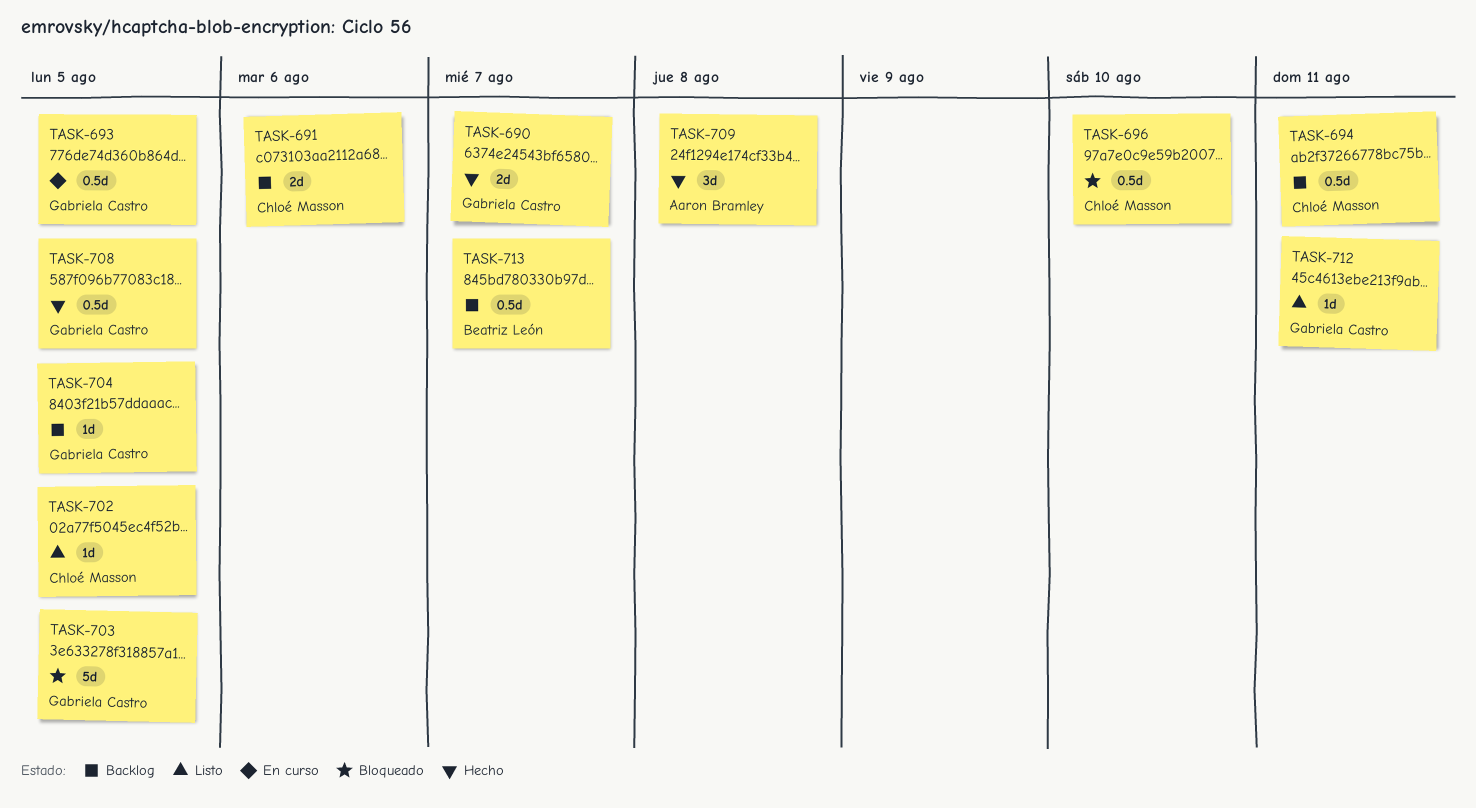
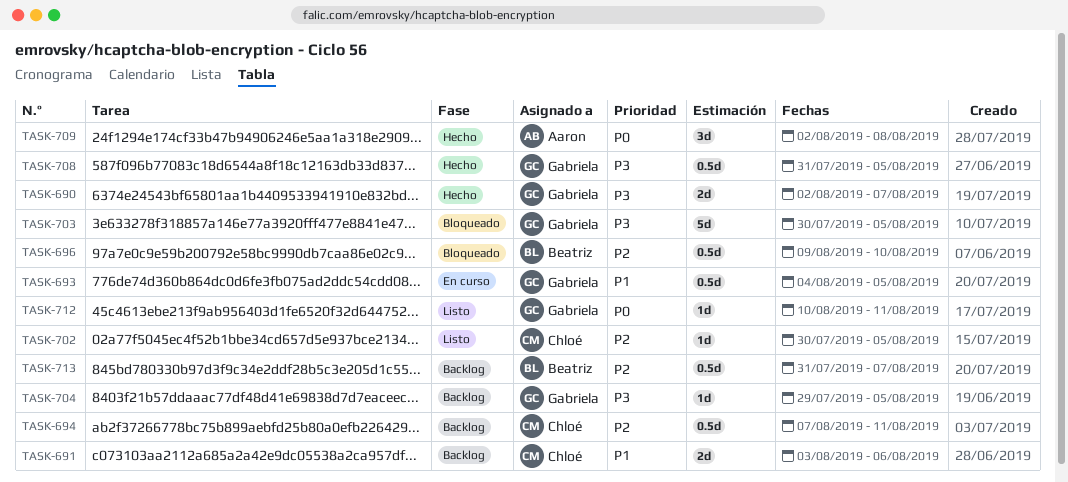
TASK-696, owner: Chloé Masson -> Beatriz León

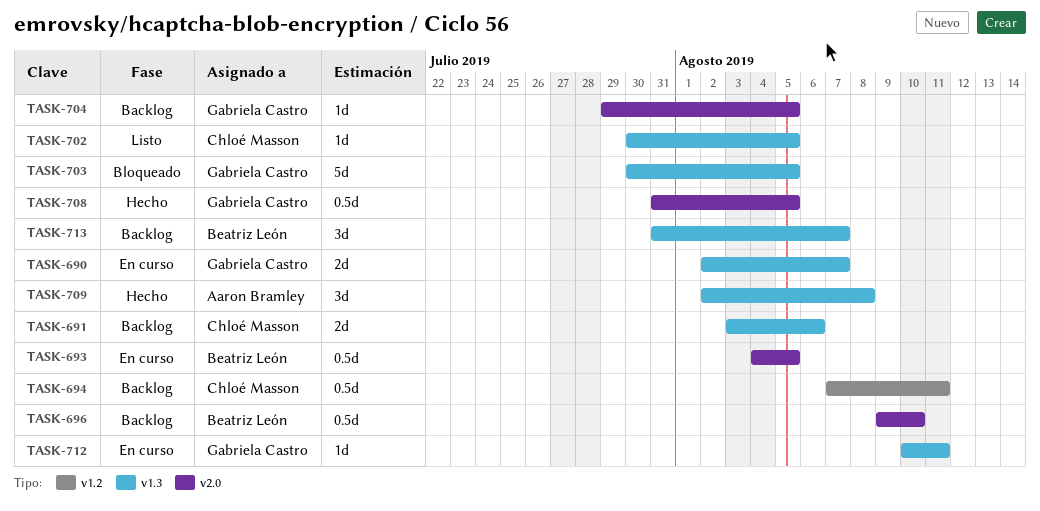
TASK-690, status: Hecho -> En curso
TASK-693, owner: Gabriela Castro -> Beatriz León
TASK-696, status: Bloqueado -> Backlog
TASK-712, status: Listo -> En curso
TASK-713, estimate: 0.5d -> 3d

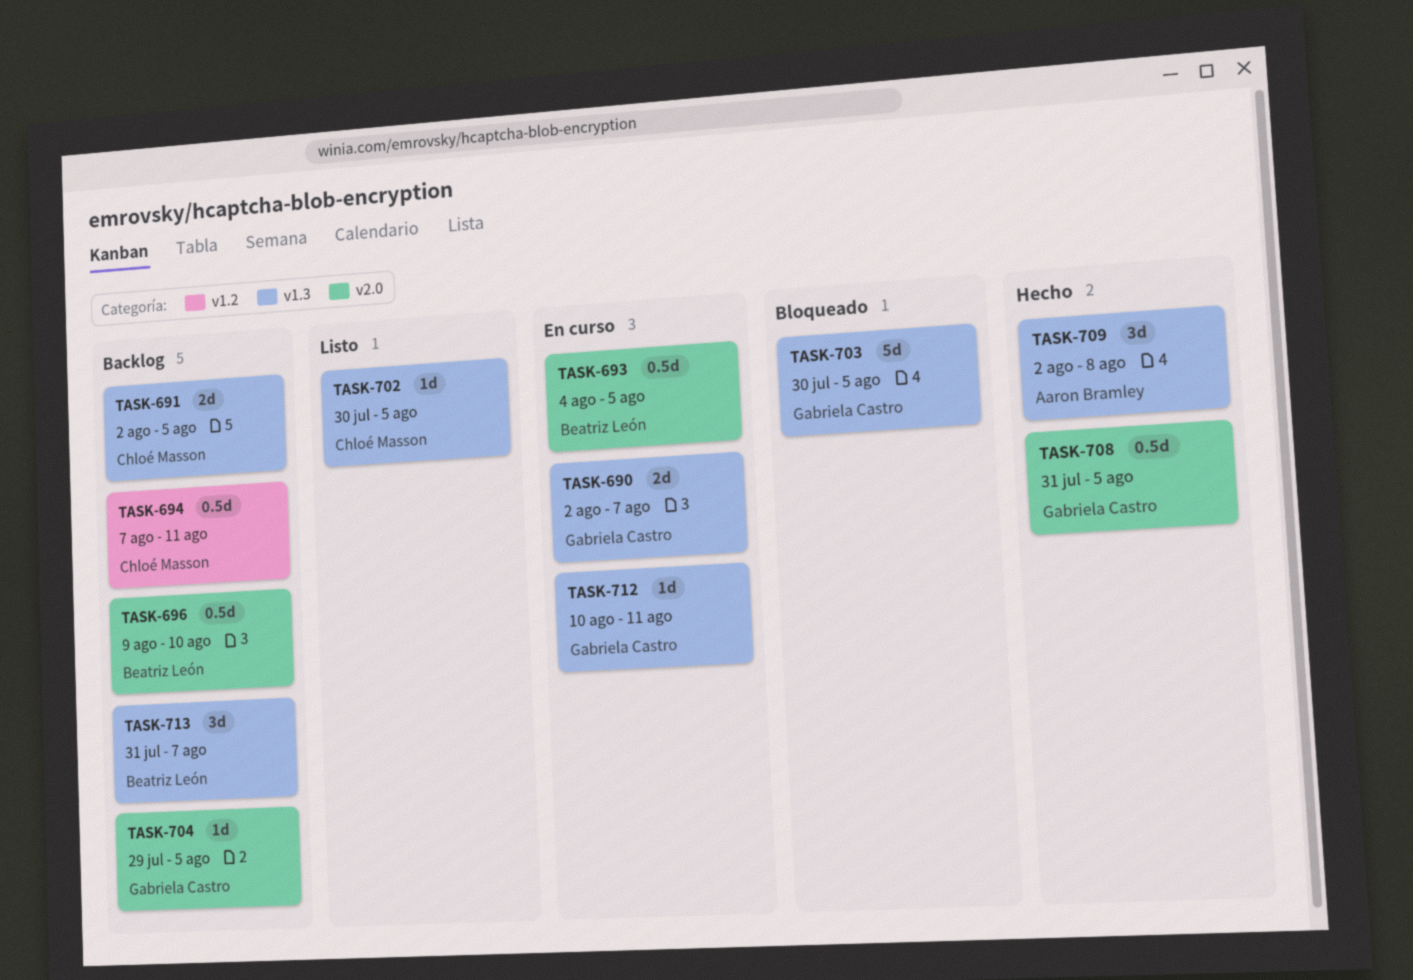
TASK-691, start: Aug 3 -> Aug 2
TASK-691, due: Aug 6 -> Aug 5

